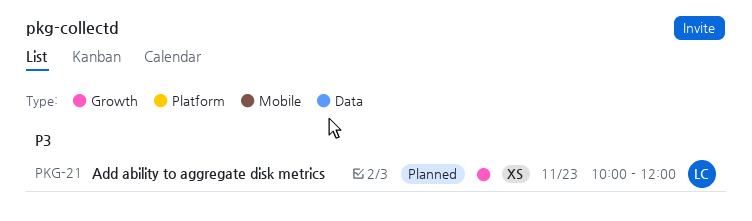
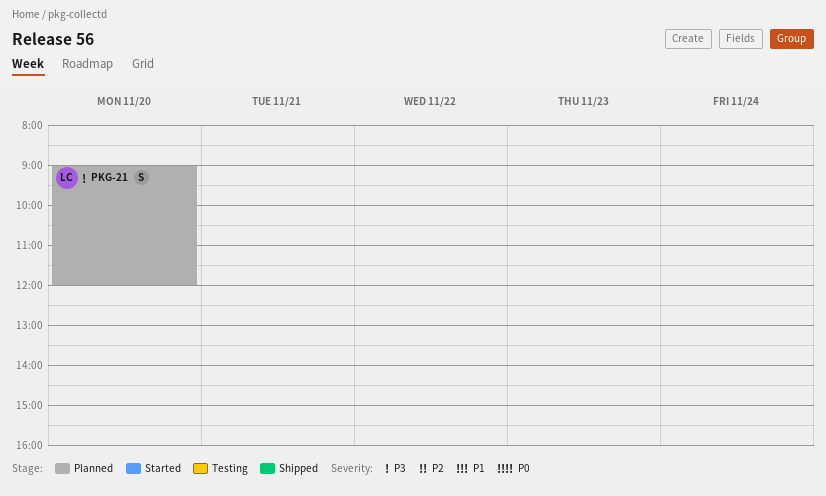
PKG-21, estimate: XS -> S
PKG-21, day: Nov 23 -> Nov 20
PKG-21, begins: 10:00 -> 09:00

